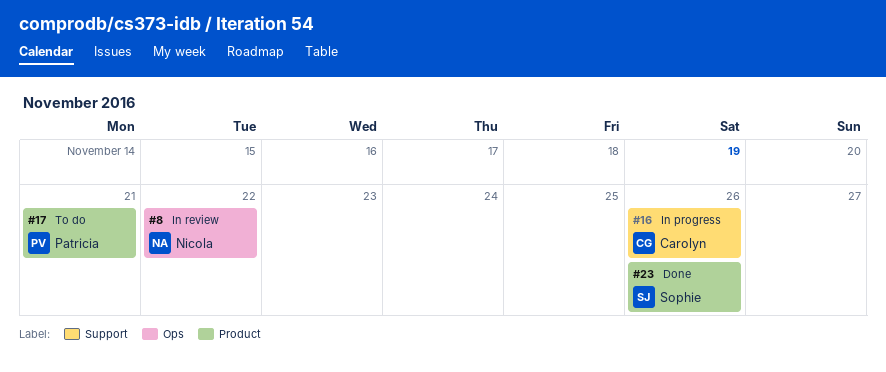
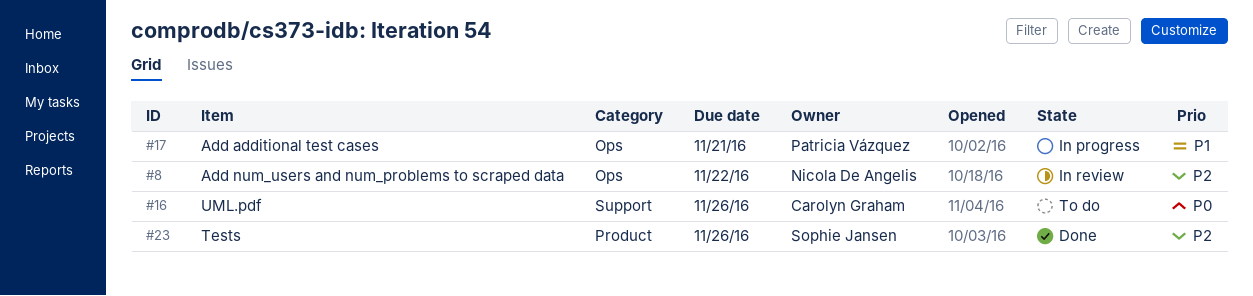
#16, status: In progress -> To do
#17, status: To do -> In progress
#17, label: Product -> Ops

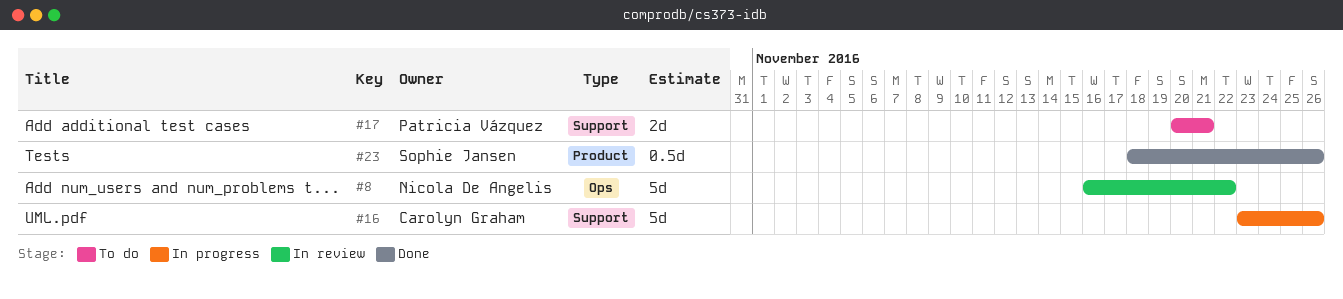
#16, status: To do -> In progress
#17, status: In progress -> To do
#17, label: Ops -> Support

